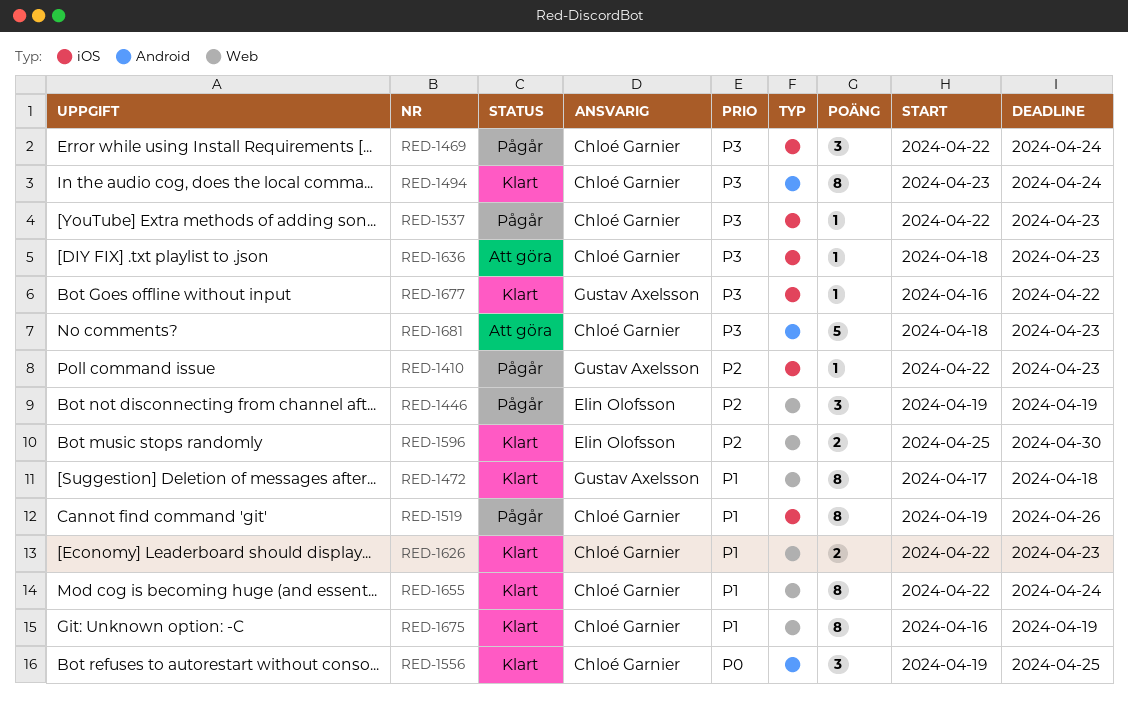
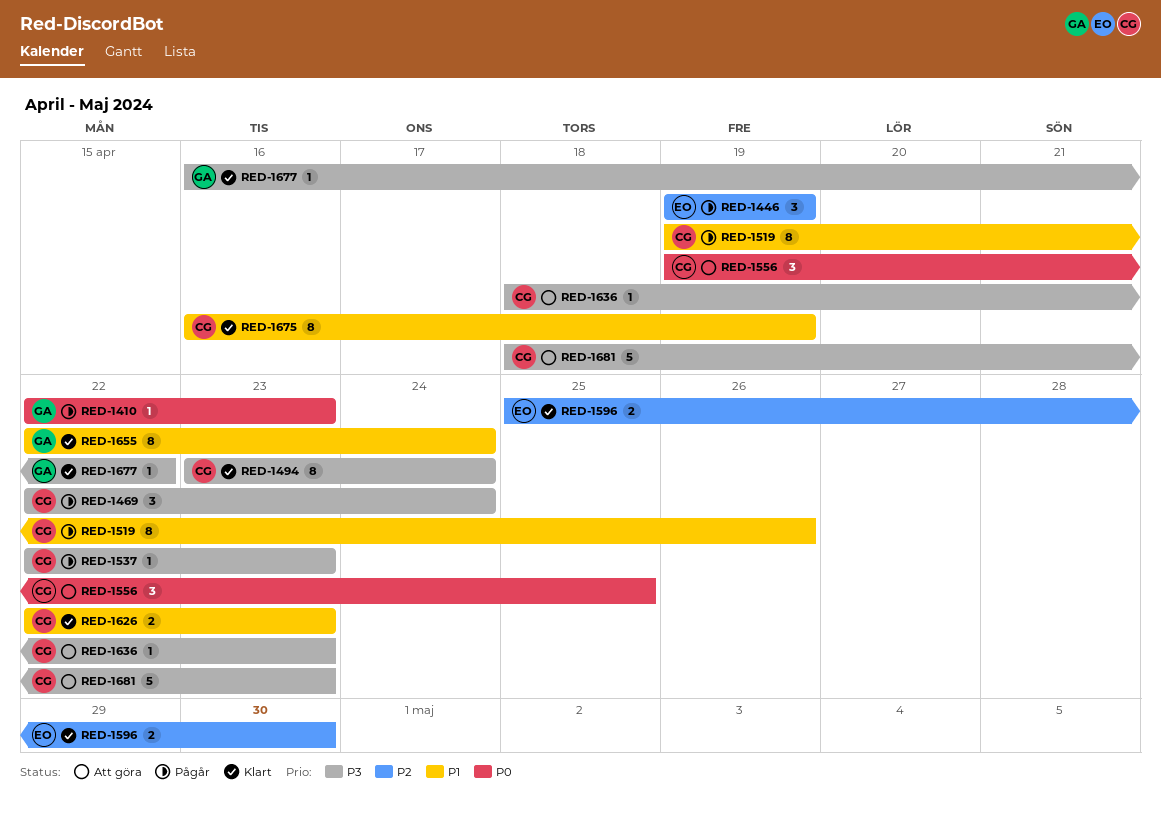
RED-1410, priority: P2 -> P0
RED-1472: present -> none
RED-1556, status: Klart -> Att göra
RED-1655, owner: Chloé Garnier -> Gustav Axelsson

